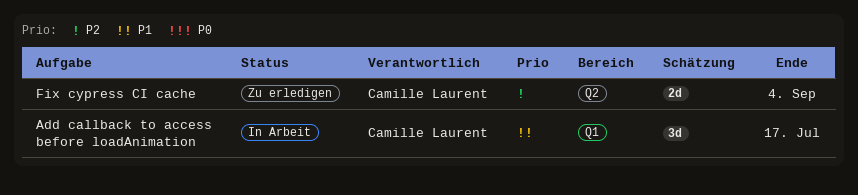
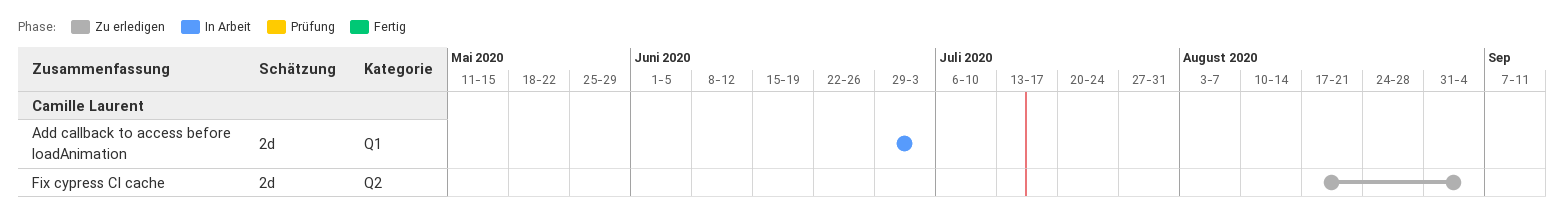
Add callback to access before loadAnimation, estimate: 3d -> 2d
Add callback to access before loadAnimation, due: Jul 17 -> Jul 3

